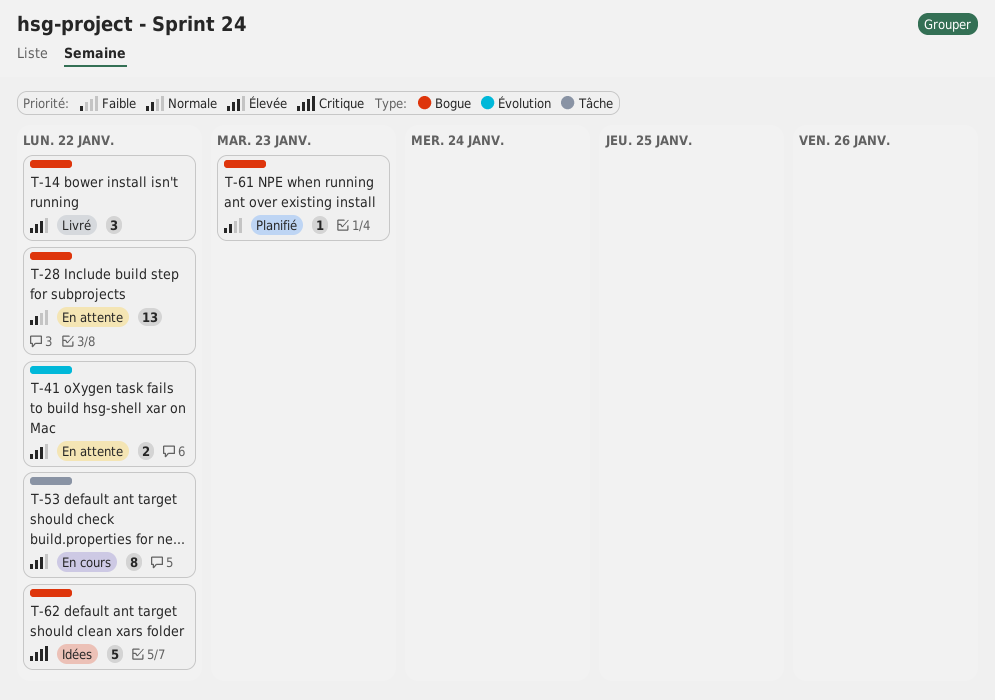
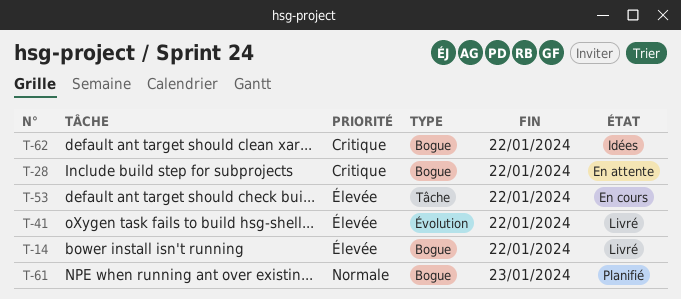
T-28, priority: Normale -> Critique
T-41, status: En attente -> Livré

